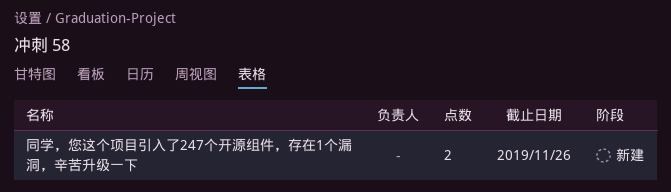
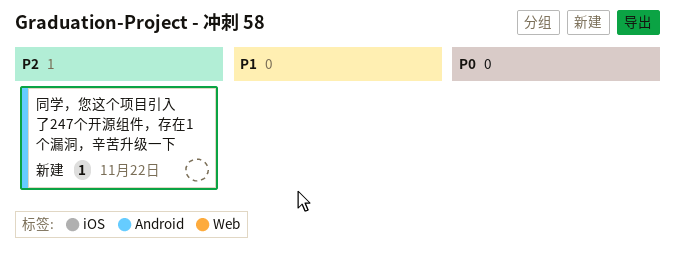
同学，您这个项目引入了247个开源组件，存在1个漏洞，辛苦升级一下, estimate: 2 -> 1
同学，您这个项目引入了247个开源组件，存在1个漏洞，辛苦升级一下, due: Nov 26 -> Nov 22

